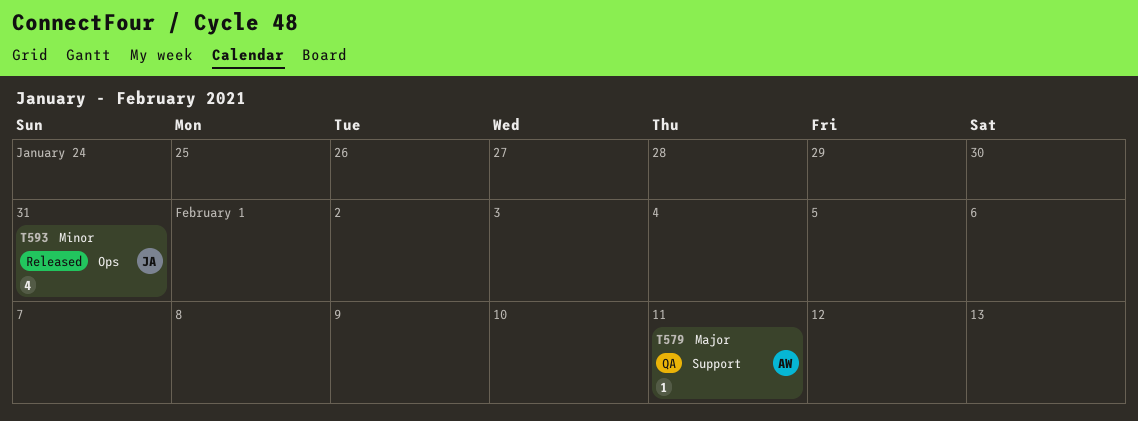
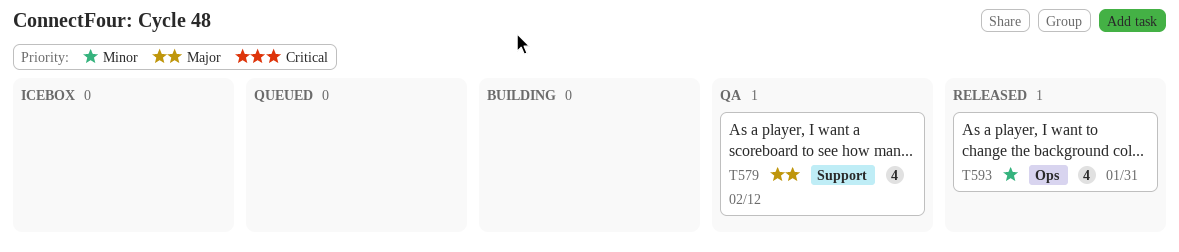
T579, estimate: 1 -> 4
T579, due: Feb 11 -> Feb 12

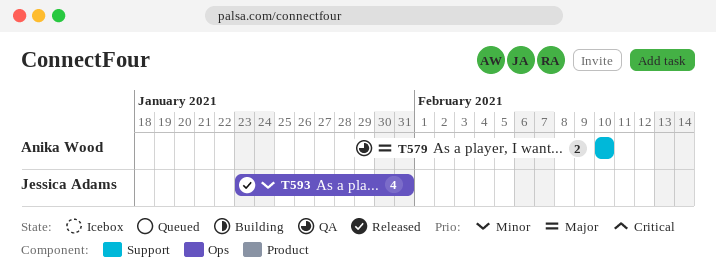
T579, estimate: 4 -> 2
T579, due: Feb 12 -> Feb 10

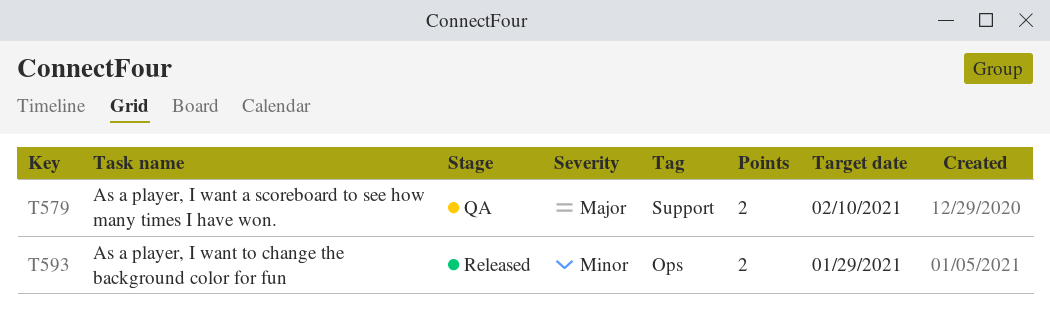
T593, estimate: 4 -> 2
T593, due: Jan 31 -> Jan 29

